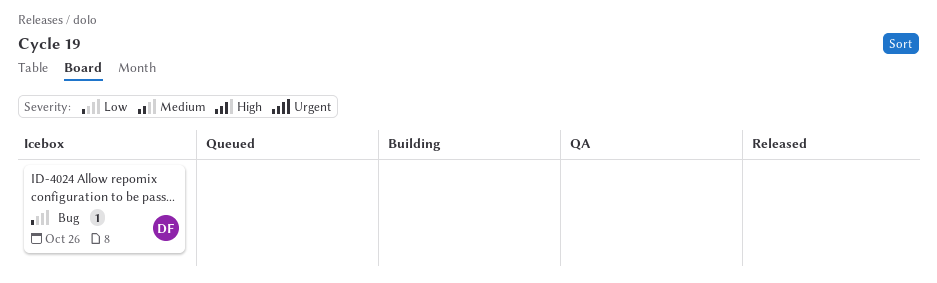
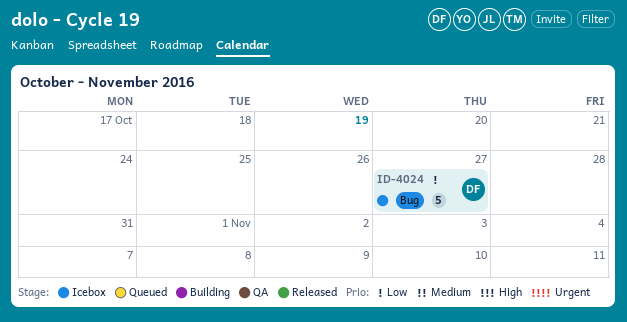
ID-4024, estimate: 1 -> 5
ID-4024, due: Oct 26 -> Oct 27

